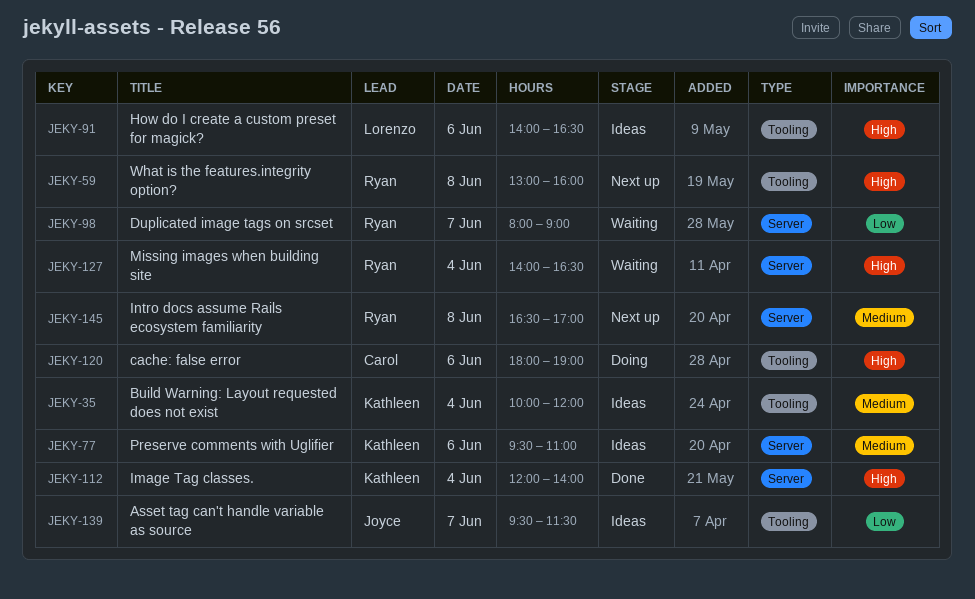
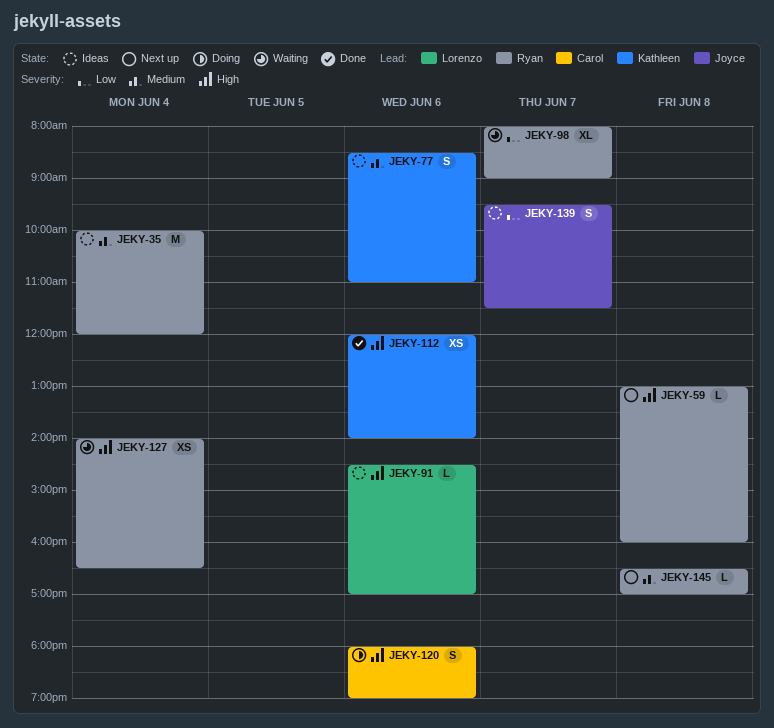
JEKY-35, owner: Kathleen -> Ryan
JEKY-77, begins: 09:30 -> 08:30
JEKY-91, begins: 14:00 -> 14:30
JEKY-91, ends: 16:30 -> 17:00
JEKY-112, day: Jun 4 -> Jun 6

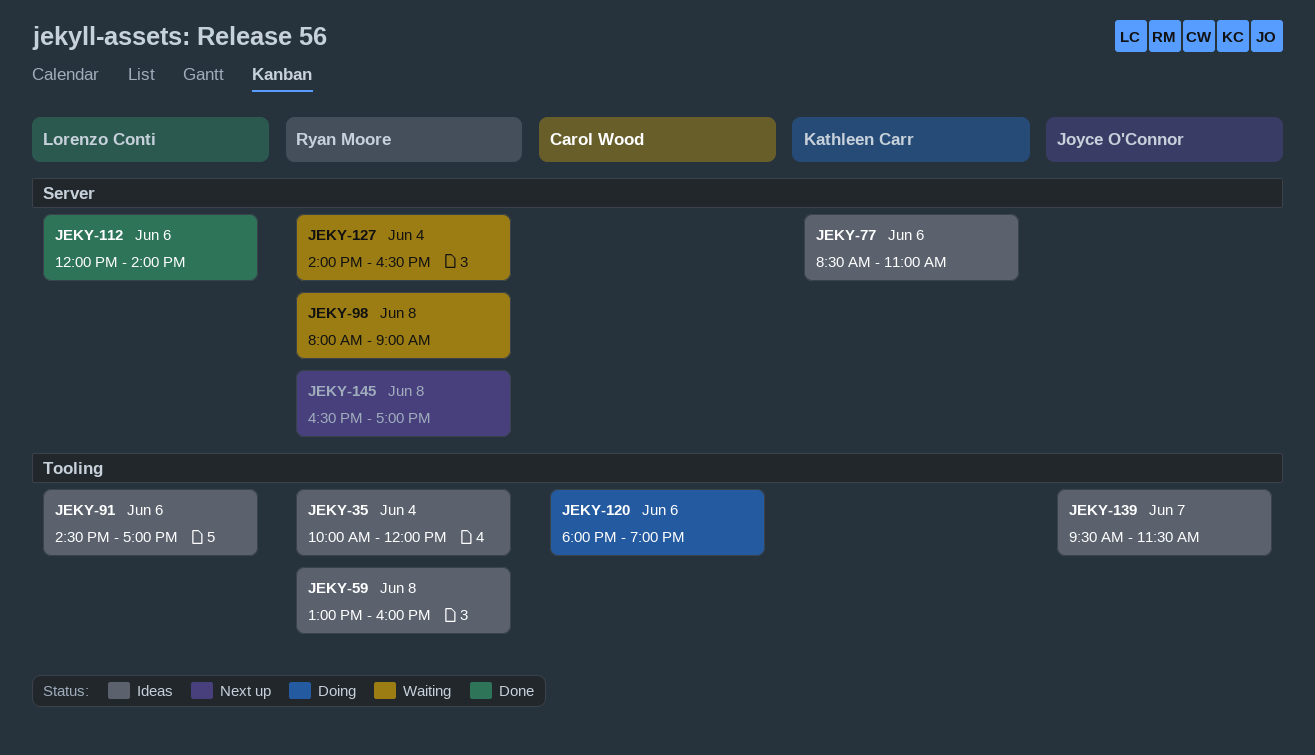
JEKY-59, status: Next up -> Ideas
JEKY-98, day: Jun 7 -> Jun 8
JEKY-112, owner: Kathleen Carr -> Lorenzo Conti

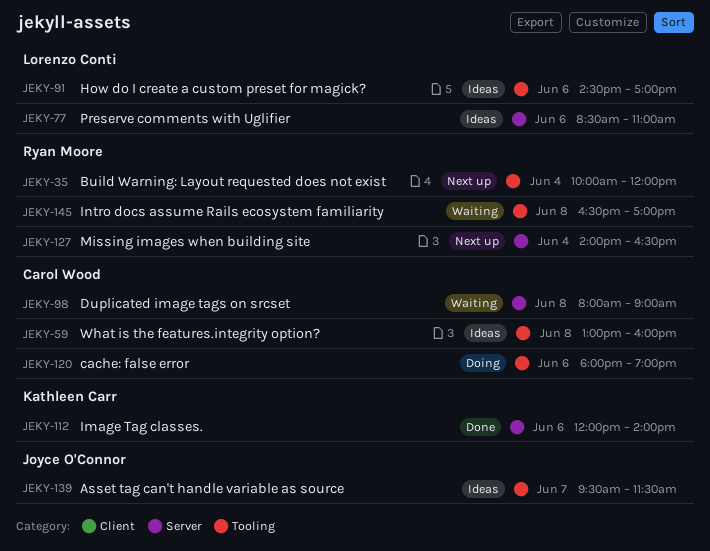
JEKY-35, status: Ideas -> Next up
JEKY-59, owner: Ryan Moore -> Carol Wood
JEKY-77, owner: Kathleen Carr -> Lorenzo Conti
JEKY-98, owner: Ryan Moore -> Carol Wood
JEKY-112, owner: Lorenzo Conti -> Kathleen Carr
JEKY-127, status: Waiting -> Next up
JEKY-145, status: Next up -> Waiting
JEKY-145, label: Server -> Tooling

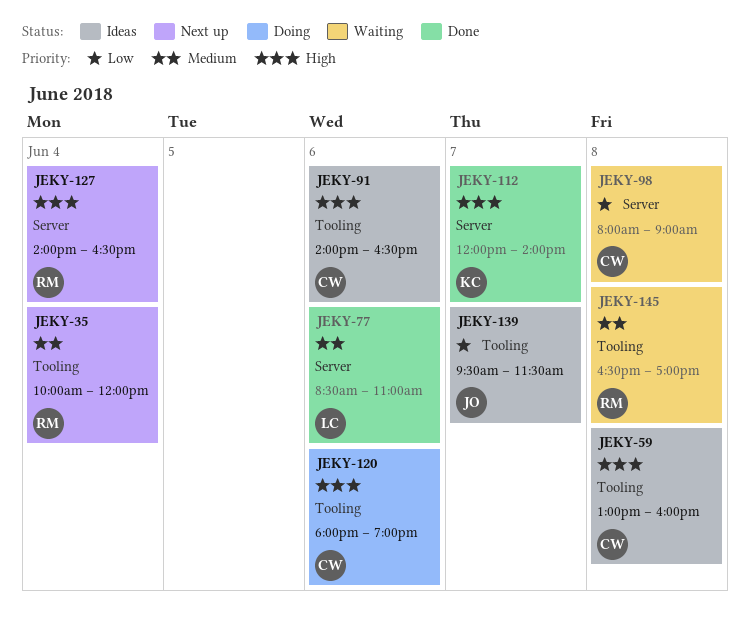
JEKY-77, status: Ideas -> Done
JEKY-91, owner: Lorenzo Conti -> Carol Wood
JEKY-91, begins: 14:30 -> 14:00
JEKY-91, ends: 17:00 -> 16:30
JEKY-112, day: Jun 6 -> Jun 7

